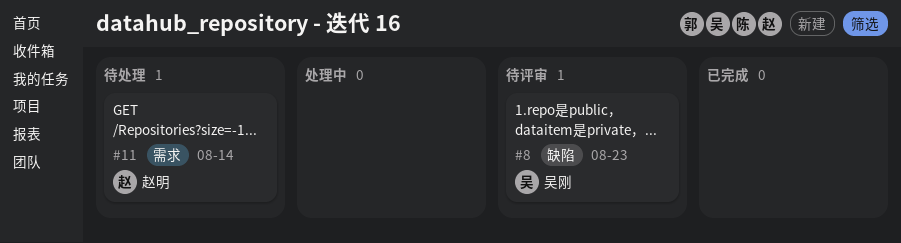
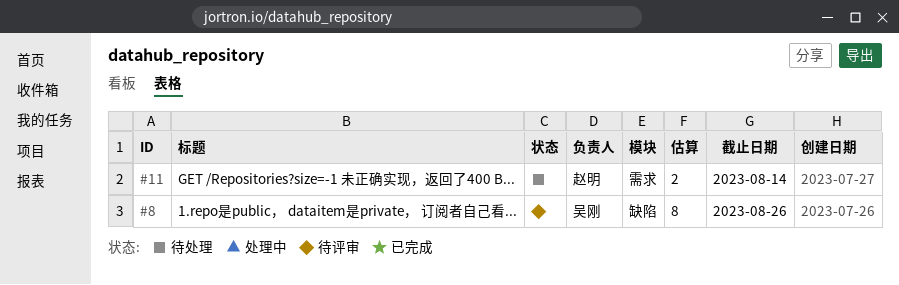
#8, due: Aug 23 -> Aug 26

